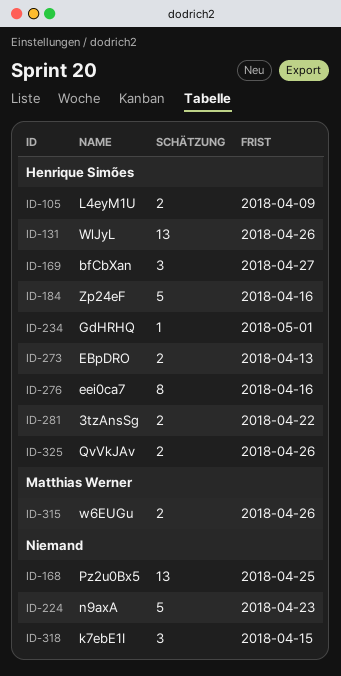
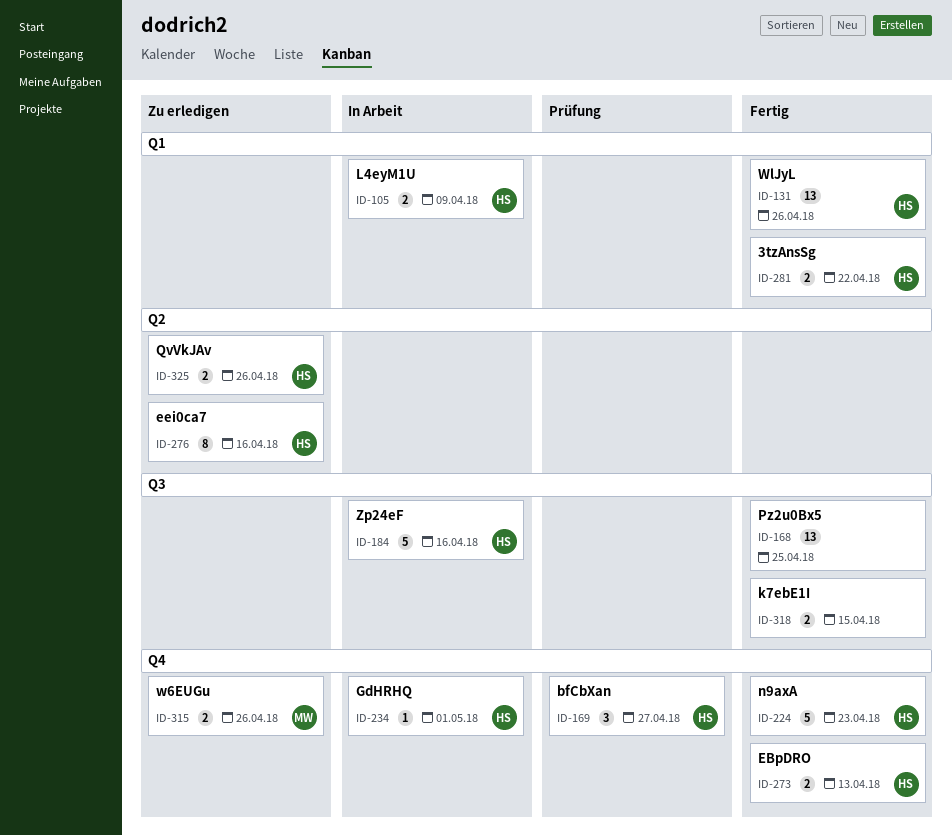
ID-224, owner: none -> Henrique Simões
ID-318, estimate: 3 -> 2

